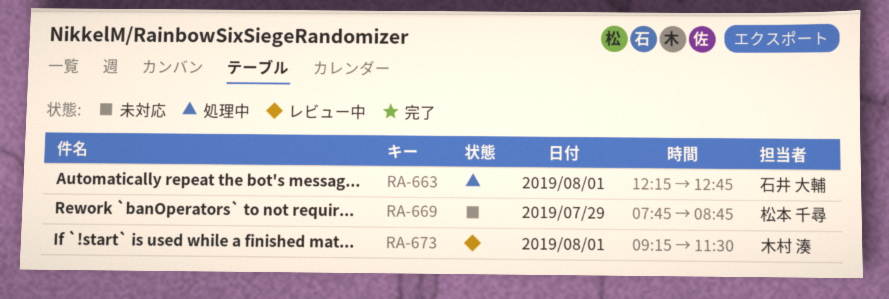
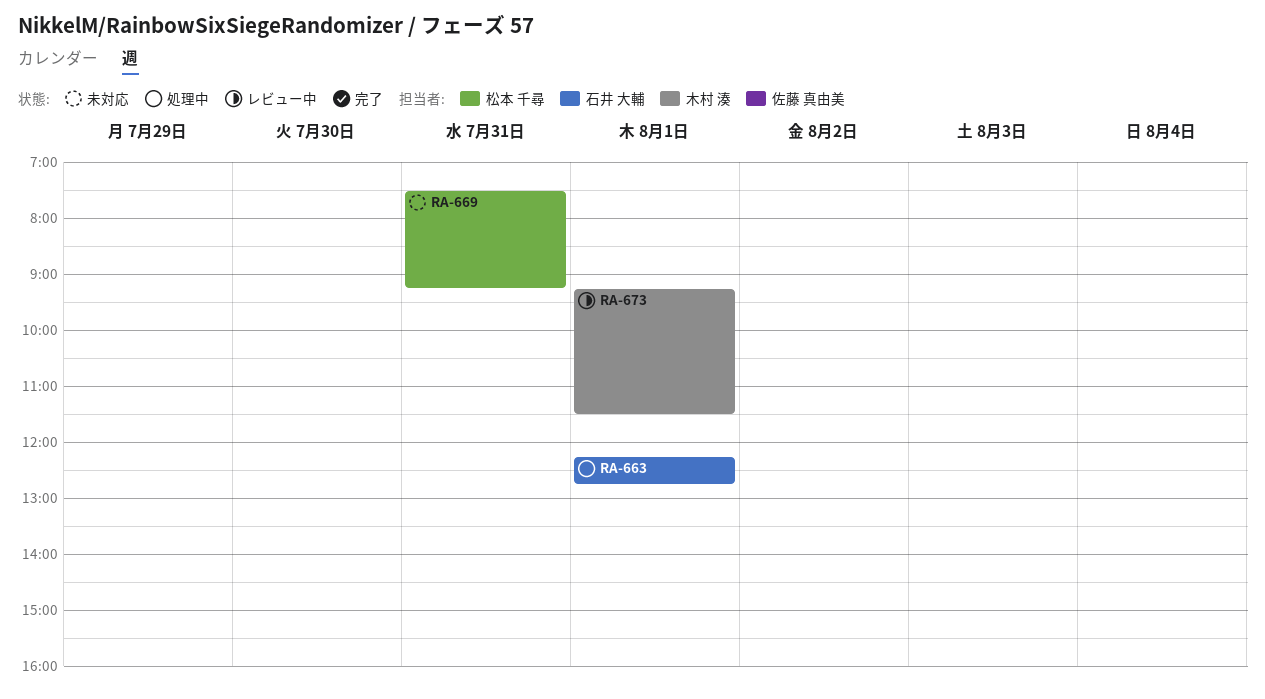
RA-669, day: Jul 29 -> Jul 31
RA-669, begins: 07:45 -> 07:30
RA-669, ends: 08:45 -> 09:15

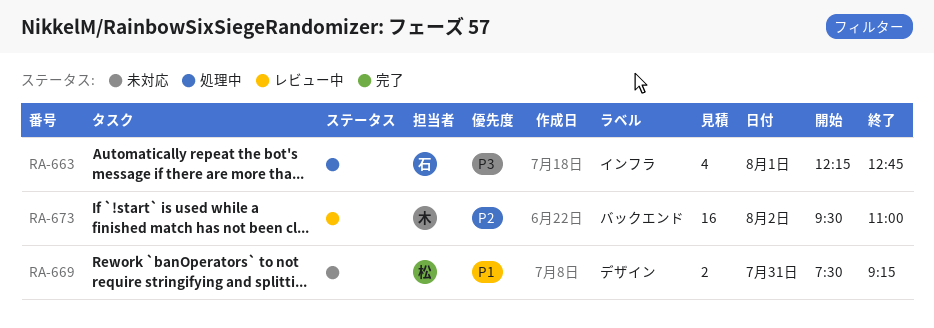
RA-673, day: Aug 1 -> Aug 2
RA-673, begins: 09:15 -> 09:30
RA-673, ends: 11:30 -> 11:00

